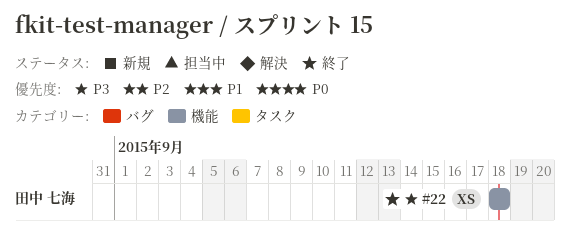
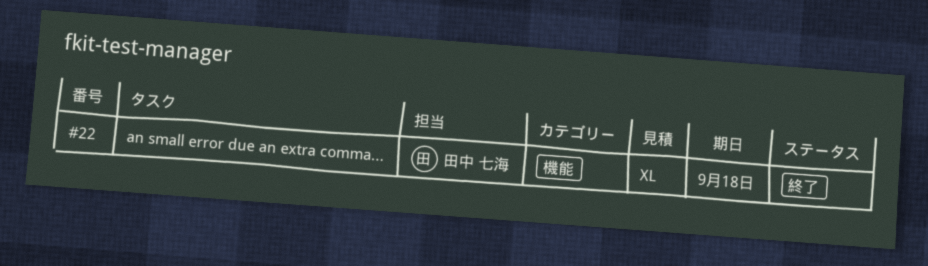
#22, estimate: XS -> XL

